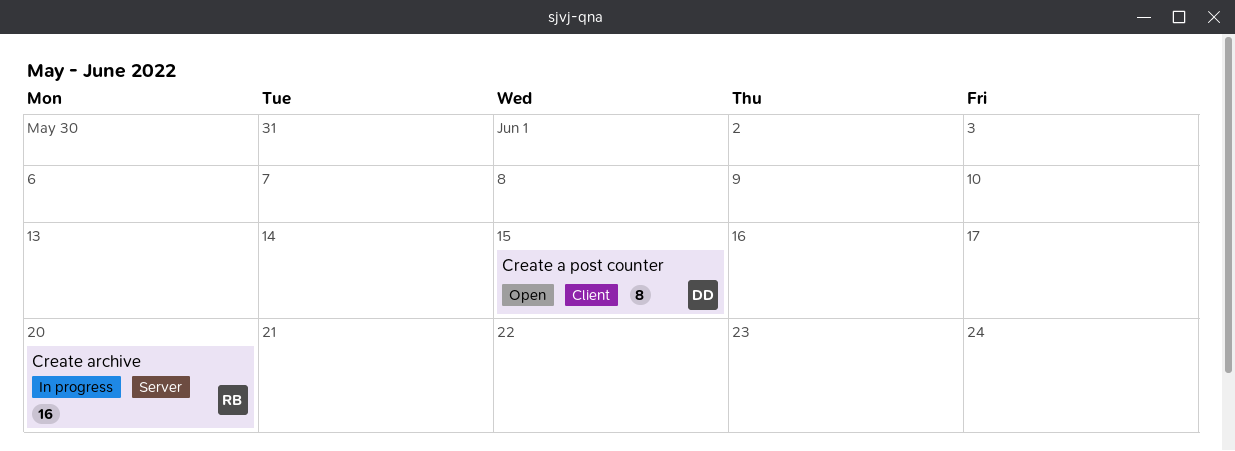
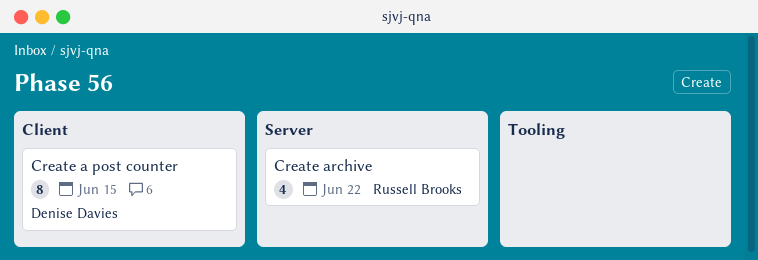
Create archive, estimate: 16 -> 4
Create archive, due: Jun 20 -> Jun 22

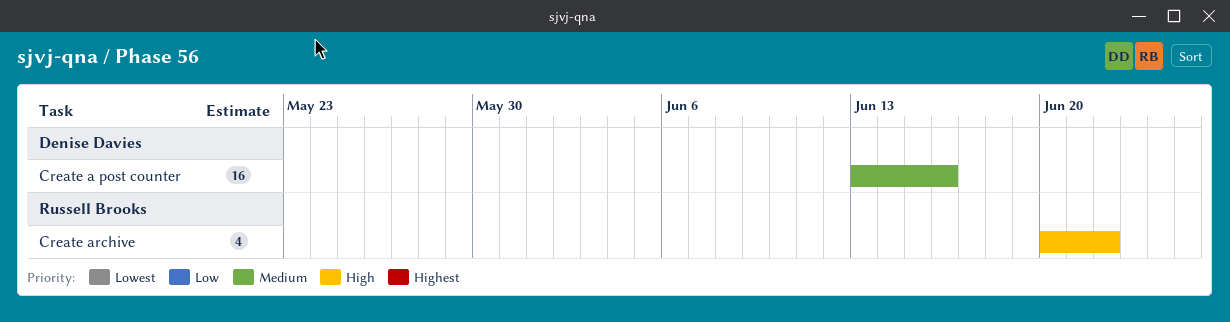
Create a post counter, estimate: 8 -> 16
Create a post counter, due: Jun 15 -> Jun 16

